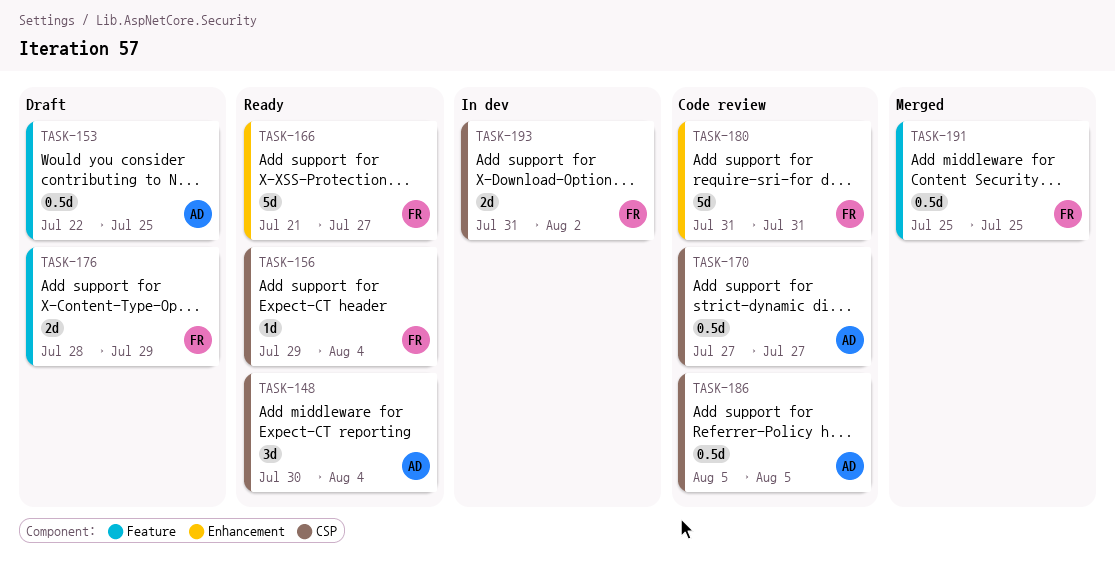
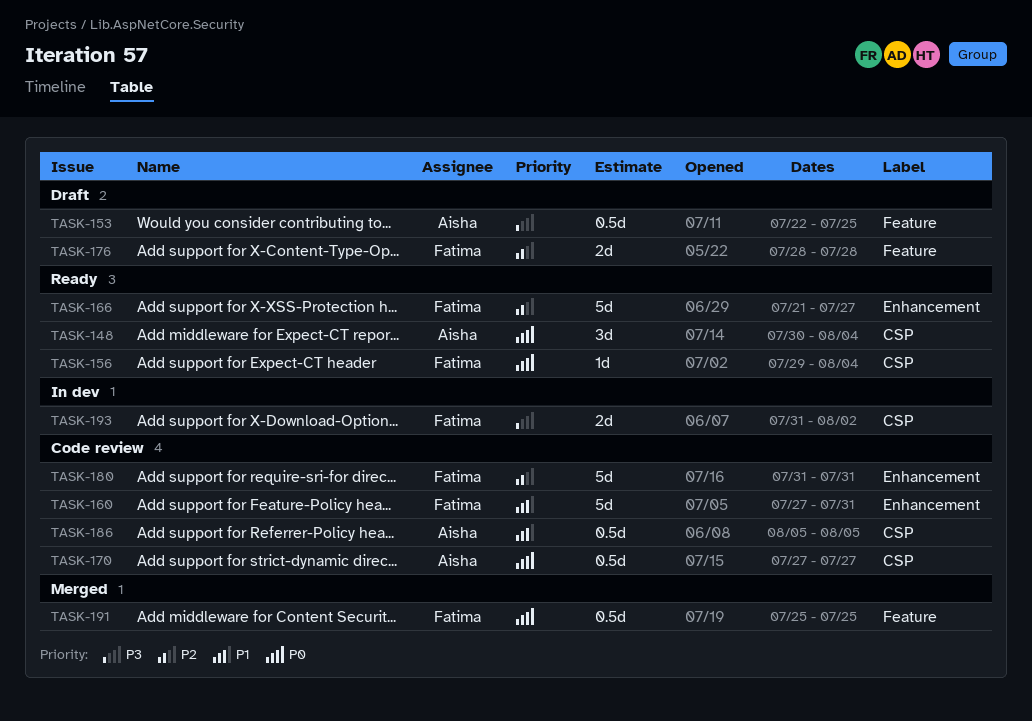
TASK-160: none -> present
TASK-176, due: Jul 29 -> Jul 28

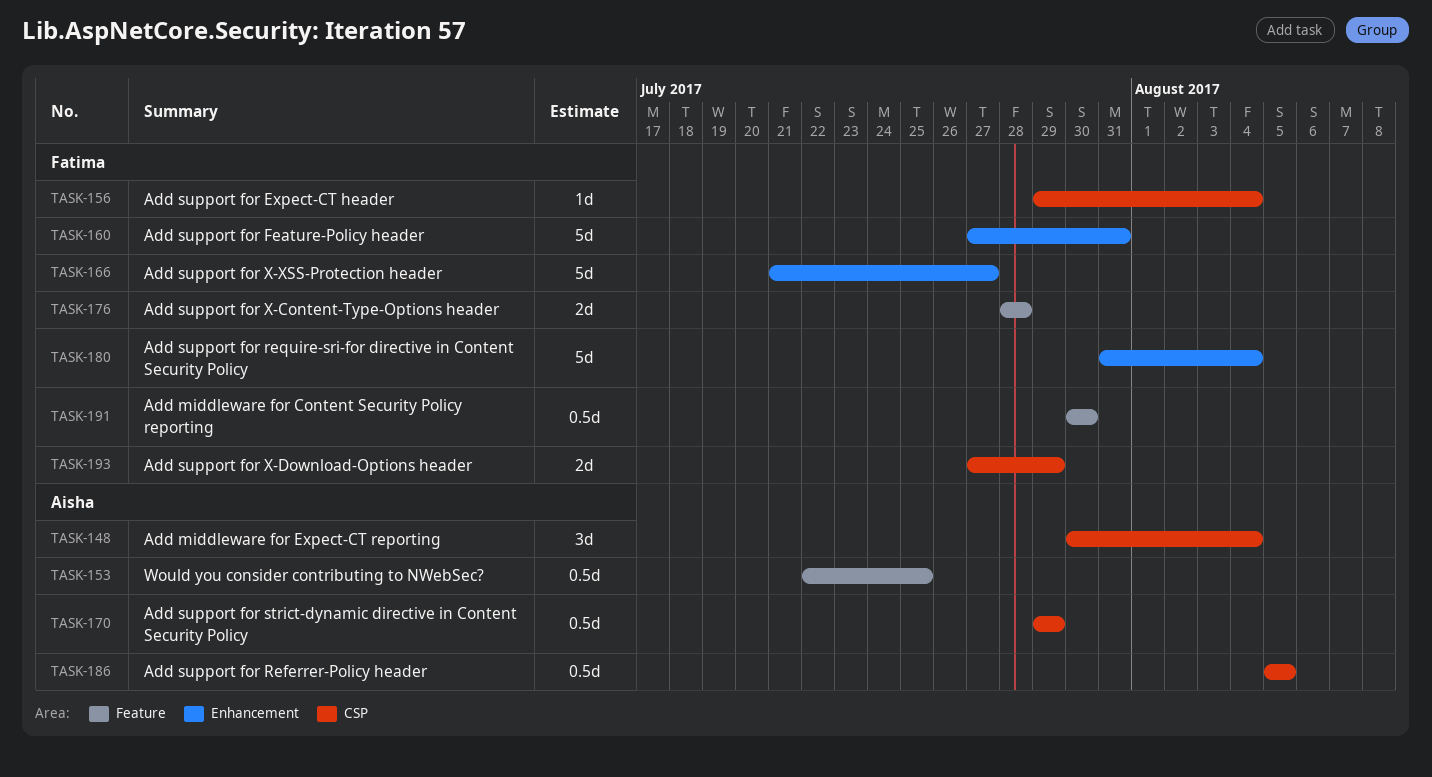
TASK-170, start: Jul 27 -> Jul 29
TASK-170, due: Jul 27 -> Jul 29
TASK-180, due: Jul 31 -> Aug 4
TASK-191, start: Jul 25 -> Jul 30
TASK-191, due: Jul 25 -> Jul 30
TASK-193, start: Jul 31 -> Jul 27
TASK-193, due: Aug 2 -> Jul 29

